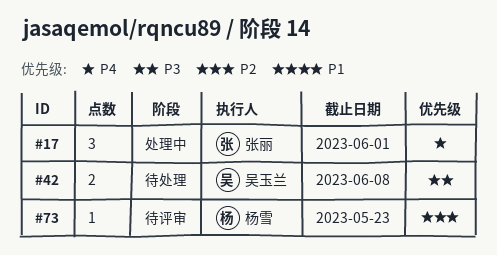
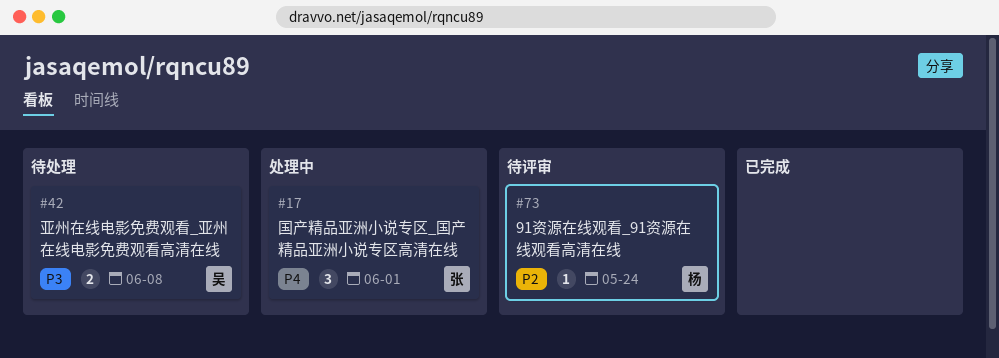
#73, due: May 23 -> May 24

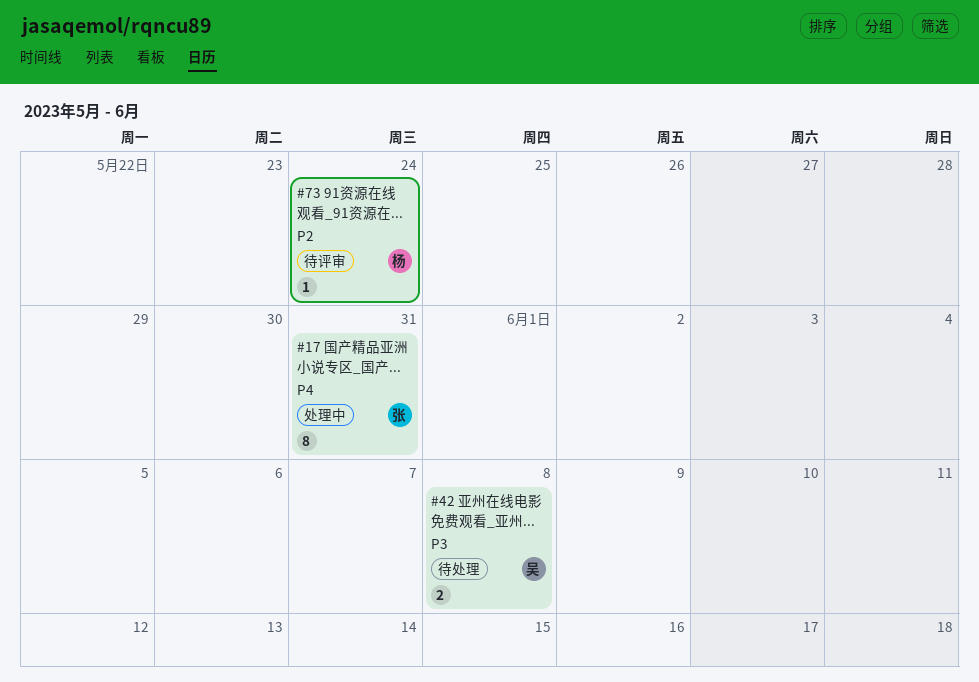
#17, estimate: 3 -> 8
#17, due: Jun 1 -> May 31

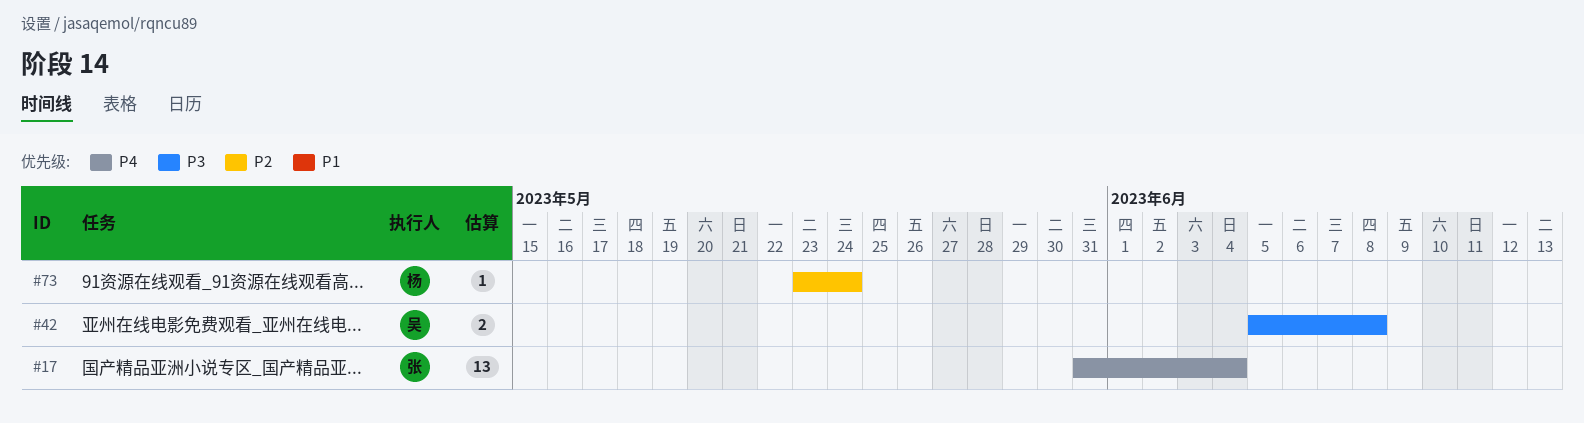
#17, estimate: 8 -> 13
#17, due: May 31 -> Jun 4

